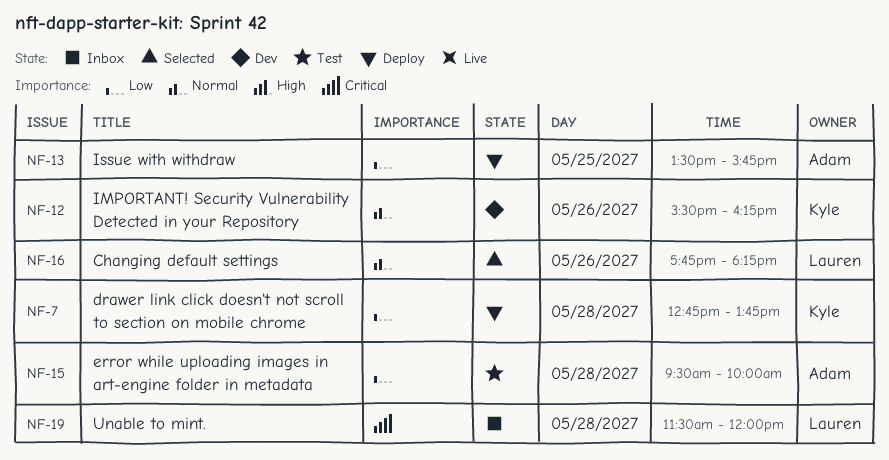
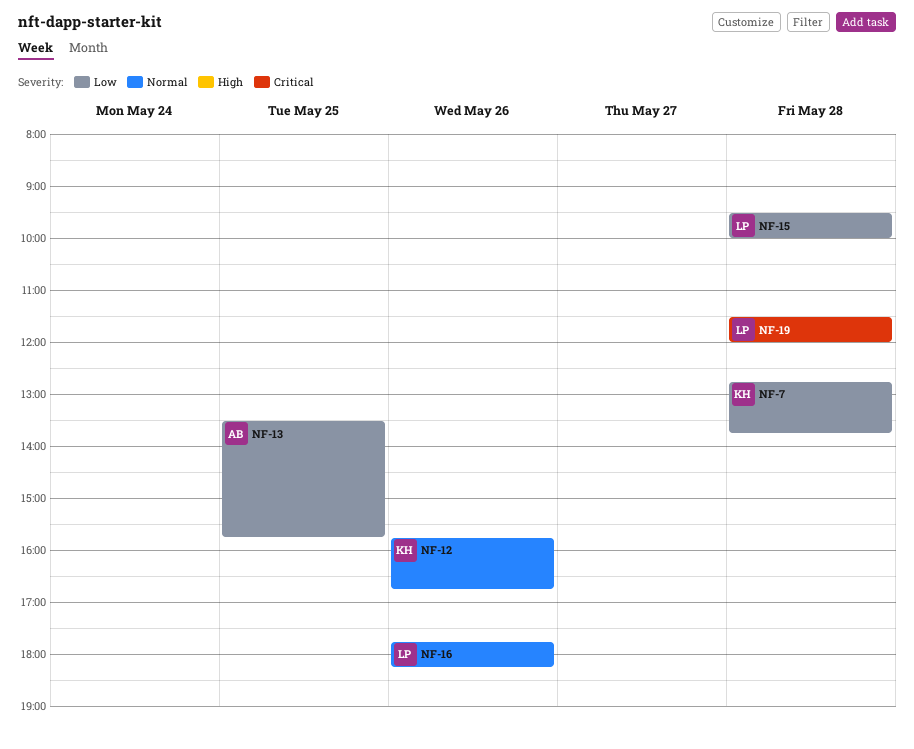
NF-12, begins: 15:30 -> 15:45
NF-12, ends: 16:15 -> 16:45
NF-15, owner: Adam -> Lauren

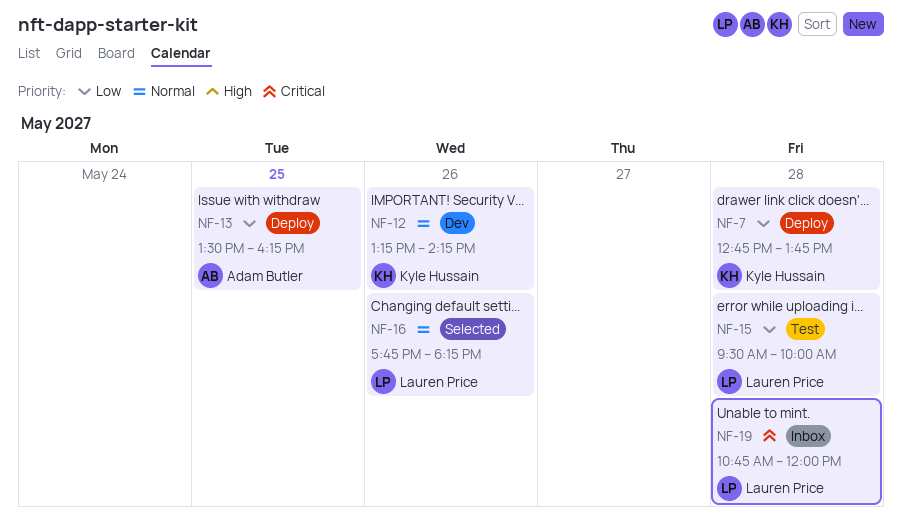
NF-12, begins: 15:45 -> 13:15
NF-12, ends: 16:45 -> 14:15
NF-13, ends: 15:45 -> 16:15
NF-19, begins: 11:30 -> 10:45

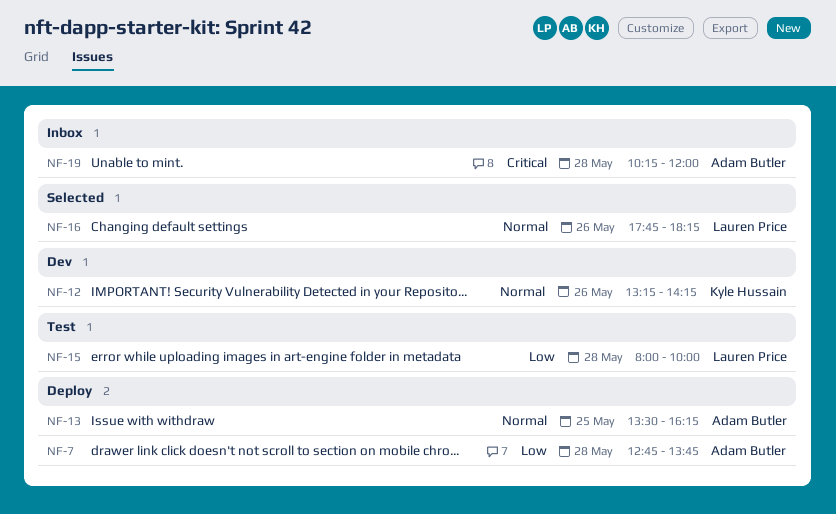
NF-7, owner: Kyle Hussain -> Adam Butler
NF-13, priority: Low -> Normal
NF-15, begins: 09:30 -> 08:00
NF-19, owner: Lauren Price -> Adam Butler
NF-19, begins: 10:45 -> 10:15

